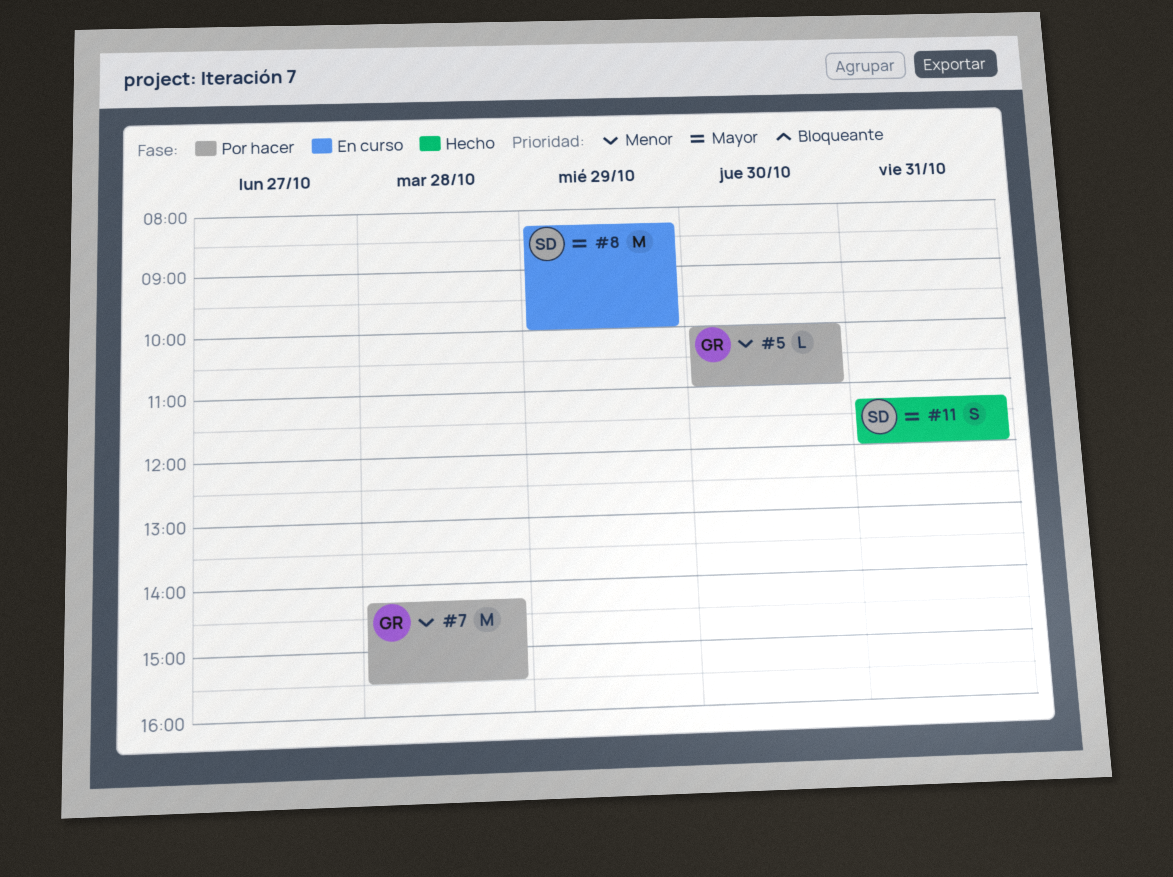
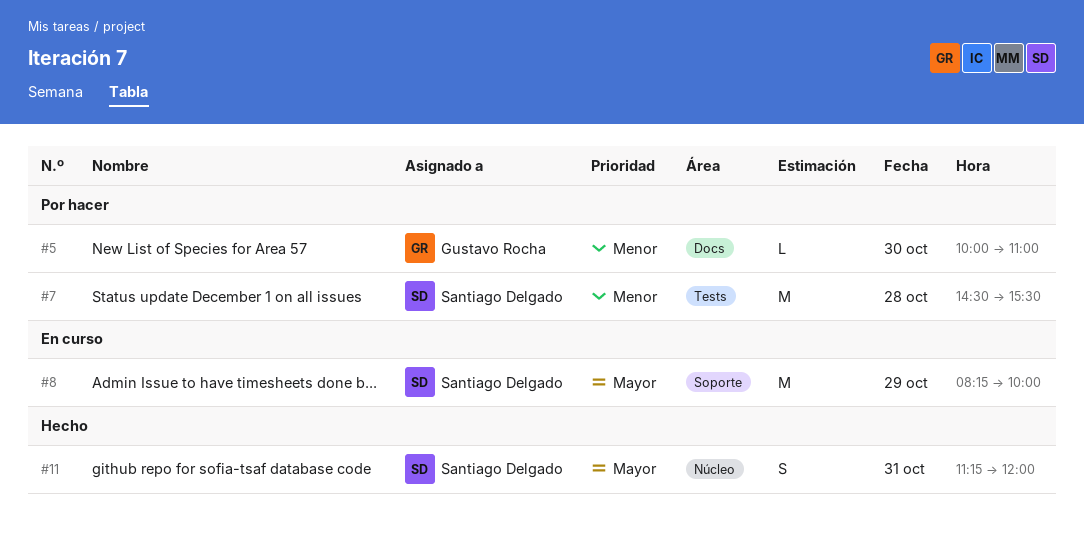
#7, owner: Gustavo Rocha -> Santiago Delgado
#7, begins: 14:15 -> 14:30

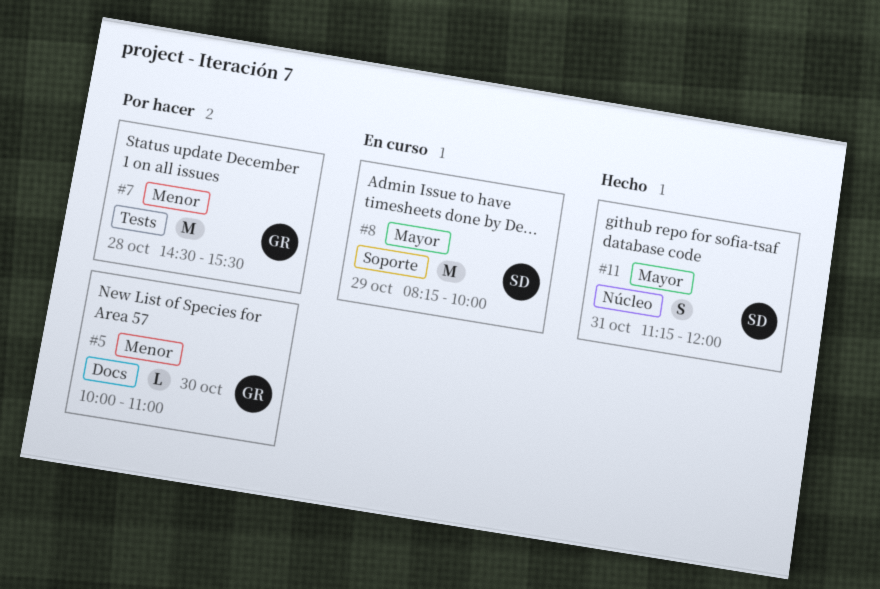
#7, owner: Santiago Delgado -> Gustavo Rocha

